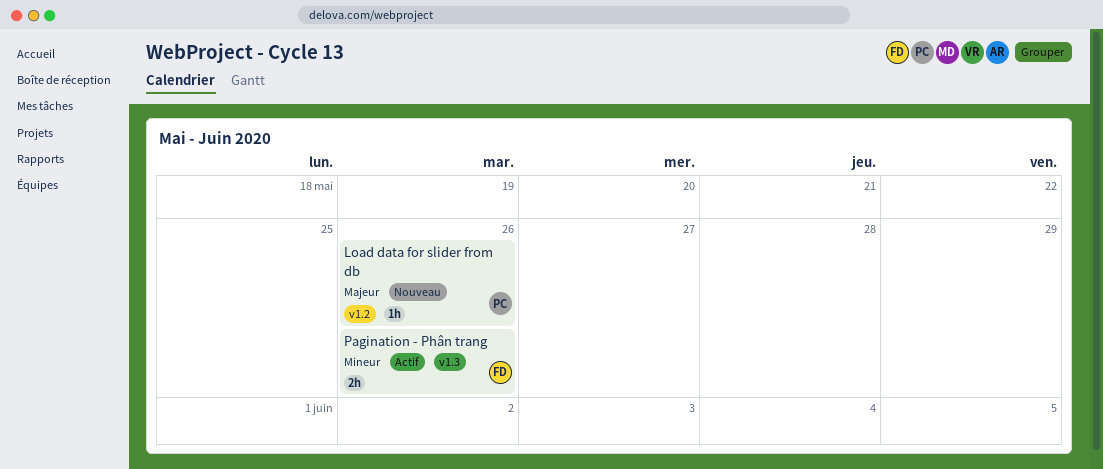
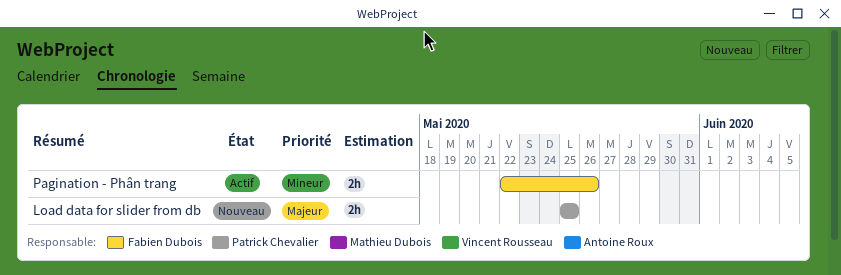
Load data for slider from db, estimate: 1h -> 2h
Load data for slider from db, due: May 26 -> May 25

